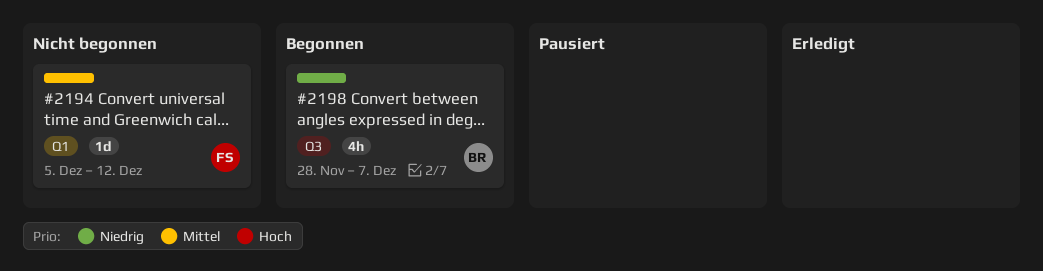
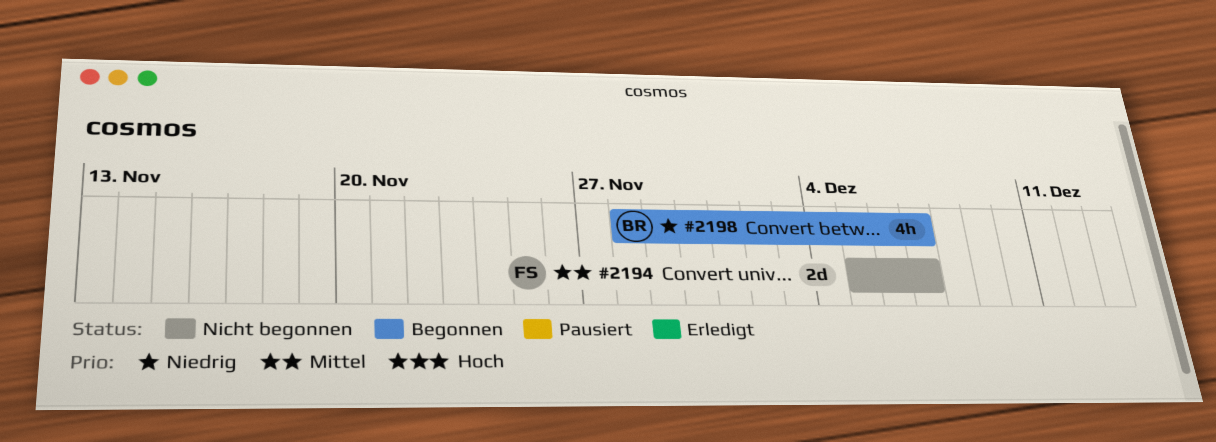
#2194, estimate: 1d -> 2d
#2194, due: Dec 12 -> Dec 7

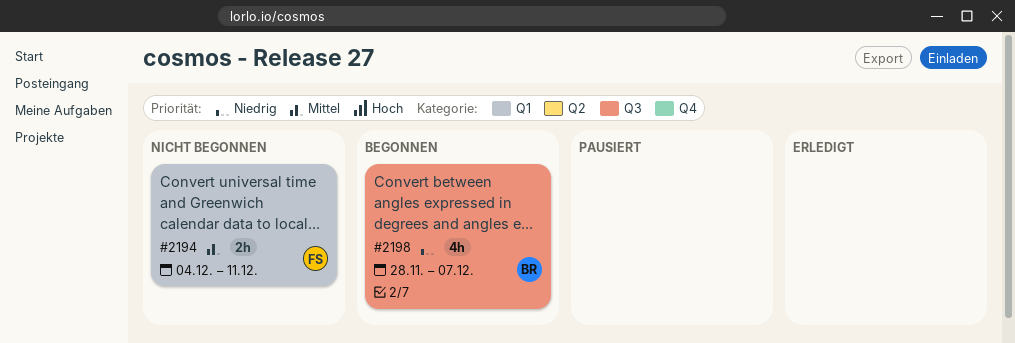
#2194, estimate: 2d -> 2h
#2194, start: Dec 5 -> Dec 4
#2194, due: Dec 7 -> Dec 11

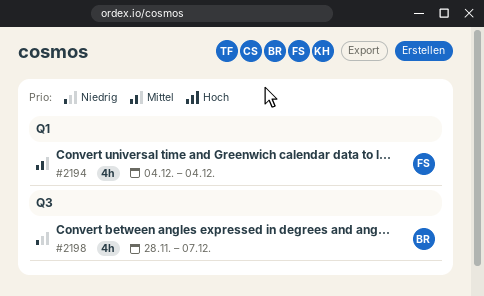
#2194, estimate: 2h -> 4h
#2194, due: Dec 11 -> Dec 4

